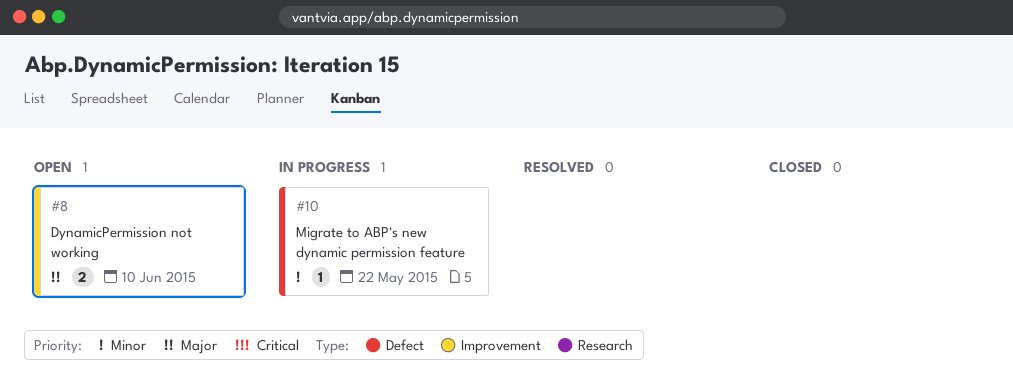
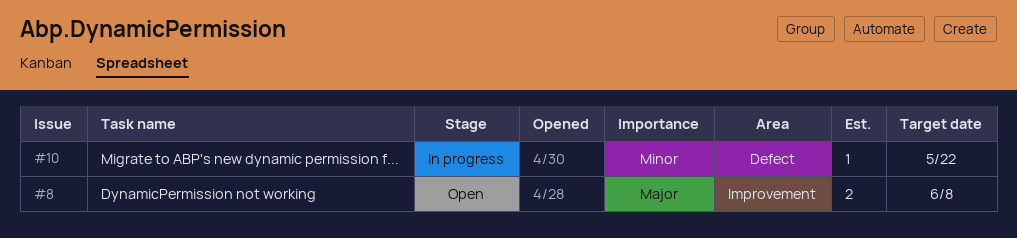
#8, due: Jun 10 -> Jun 8

